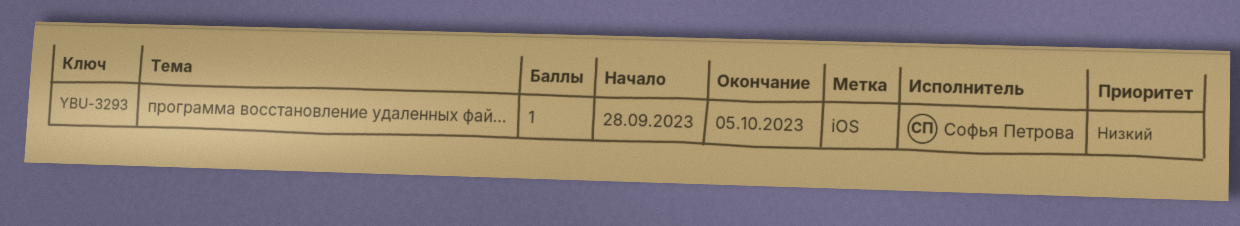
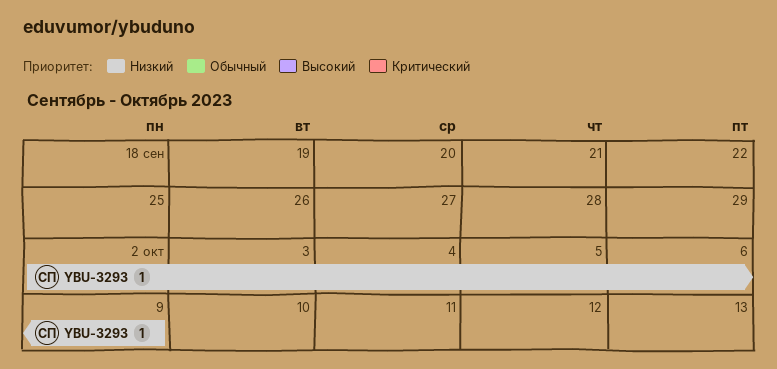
YBU-3293, start: Sep 28 -> Oct 2
YBU-3293, due: Oct 5 -> Oct 9

